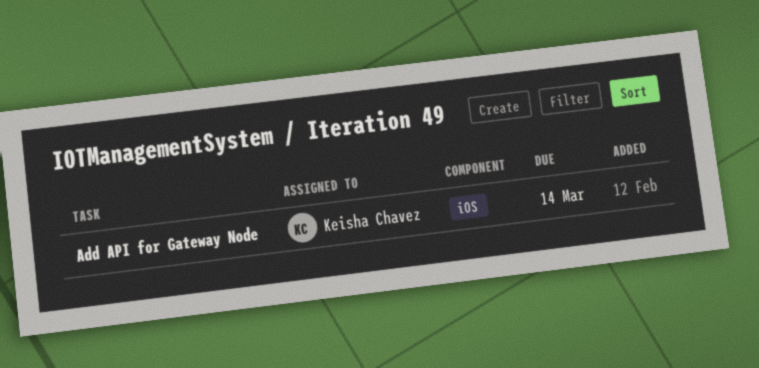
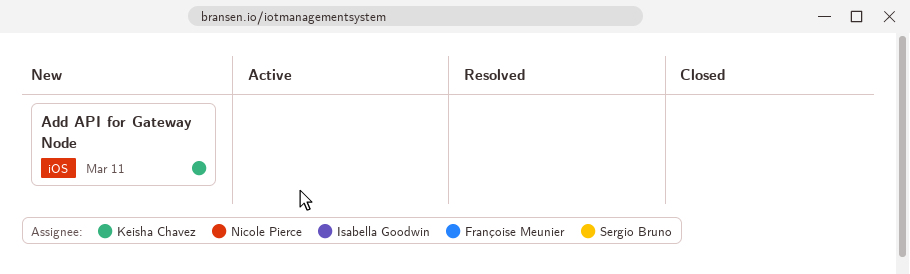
Add API for Gateway Node, due: Mar 14 -> Mar 11

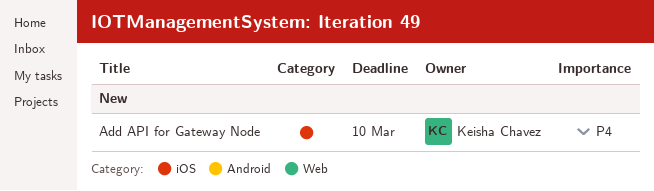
Add API for Gateway Node, due: Mar 11 -> Mar 10

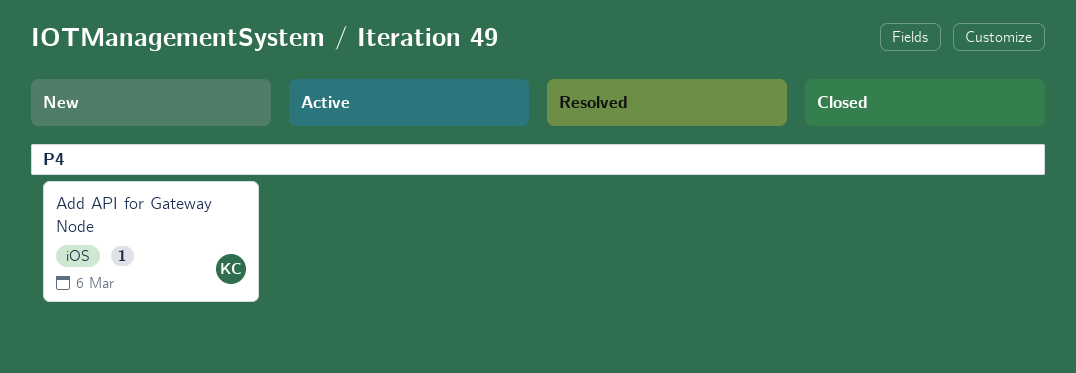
Add API for Gateway Node, due: Mar 10 -> Mar 6

